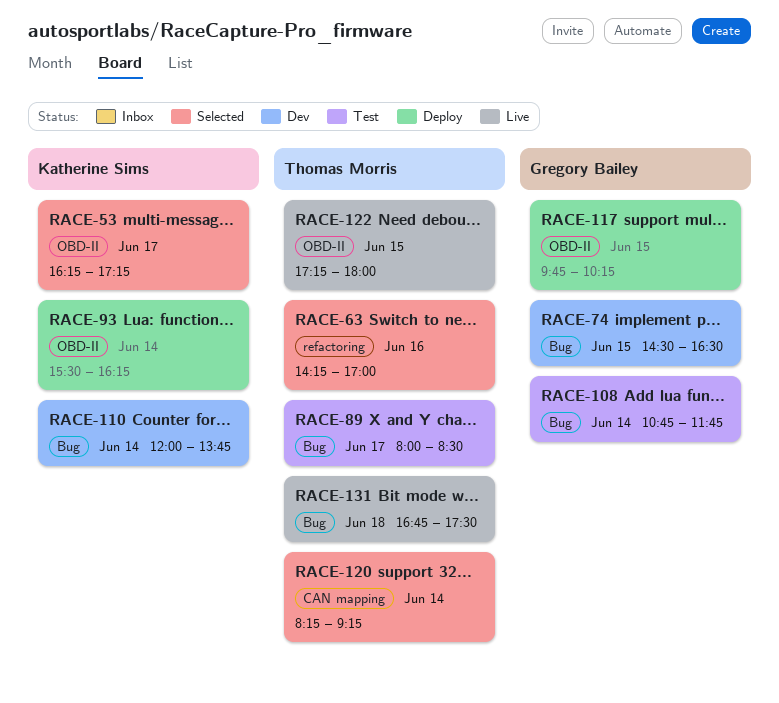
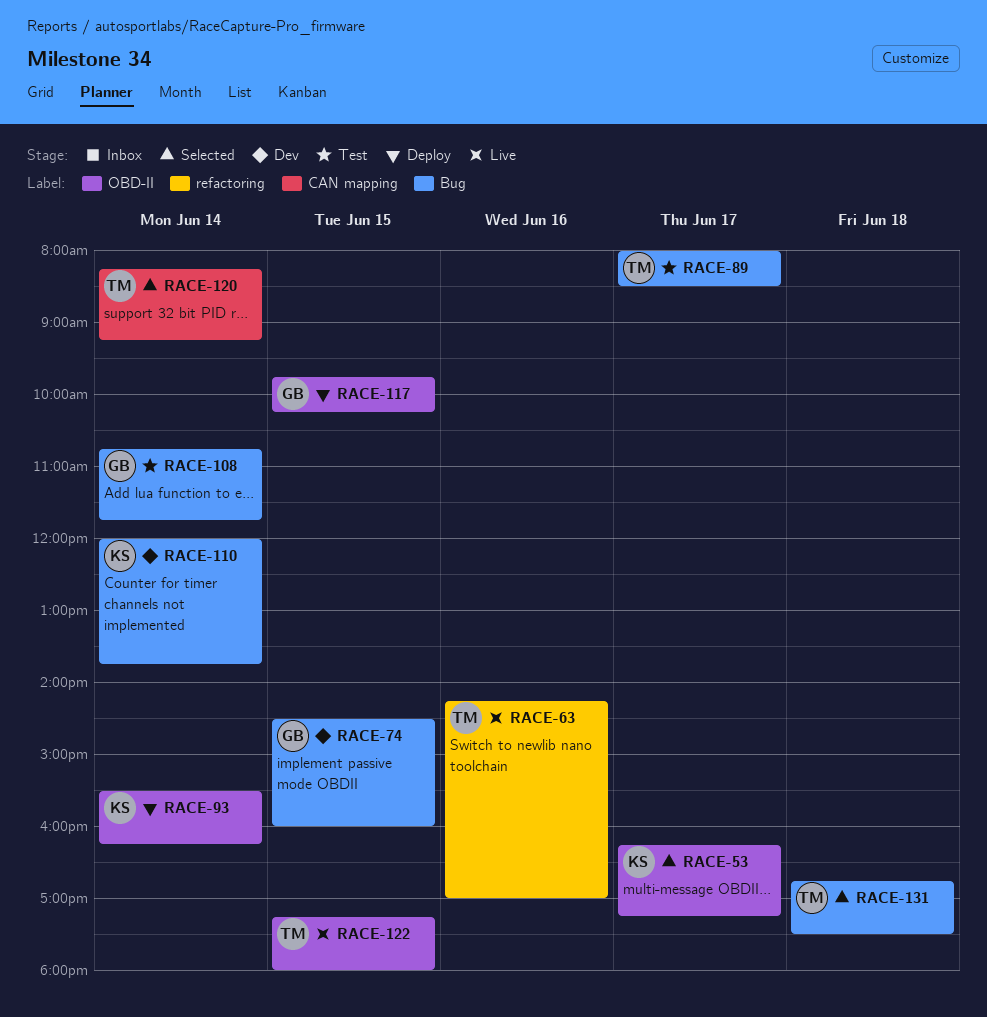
RACE-63, status: Selected -> Live
RACE-74, ends: 16:30 -> 16:00
RACE-131, status: Live -> Selected

